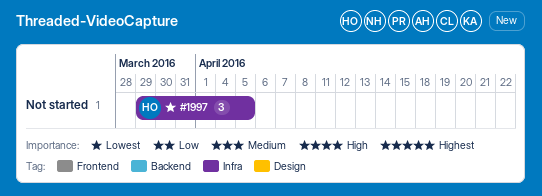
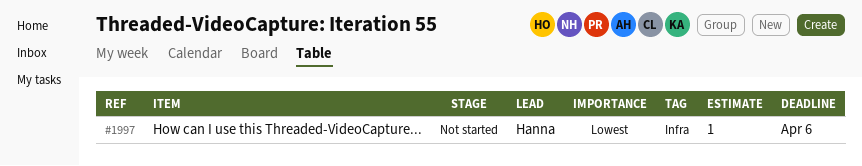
#1997, estimate: 3 -> 1
#1997, due: Apr 5 -> Apr 6

